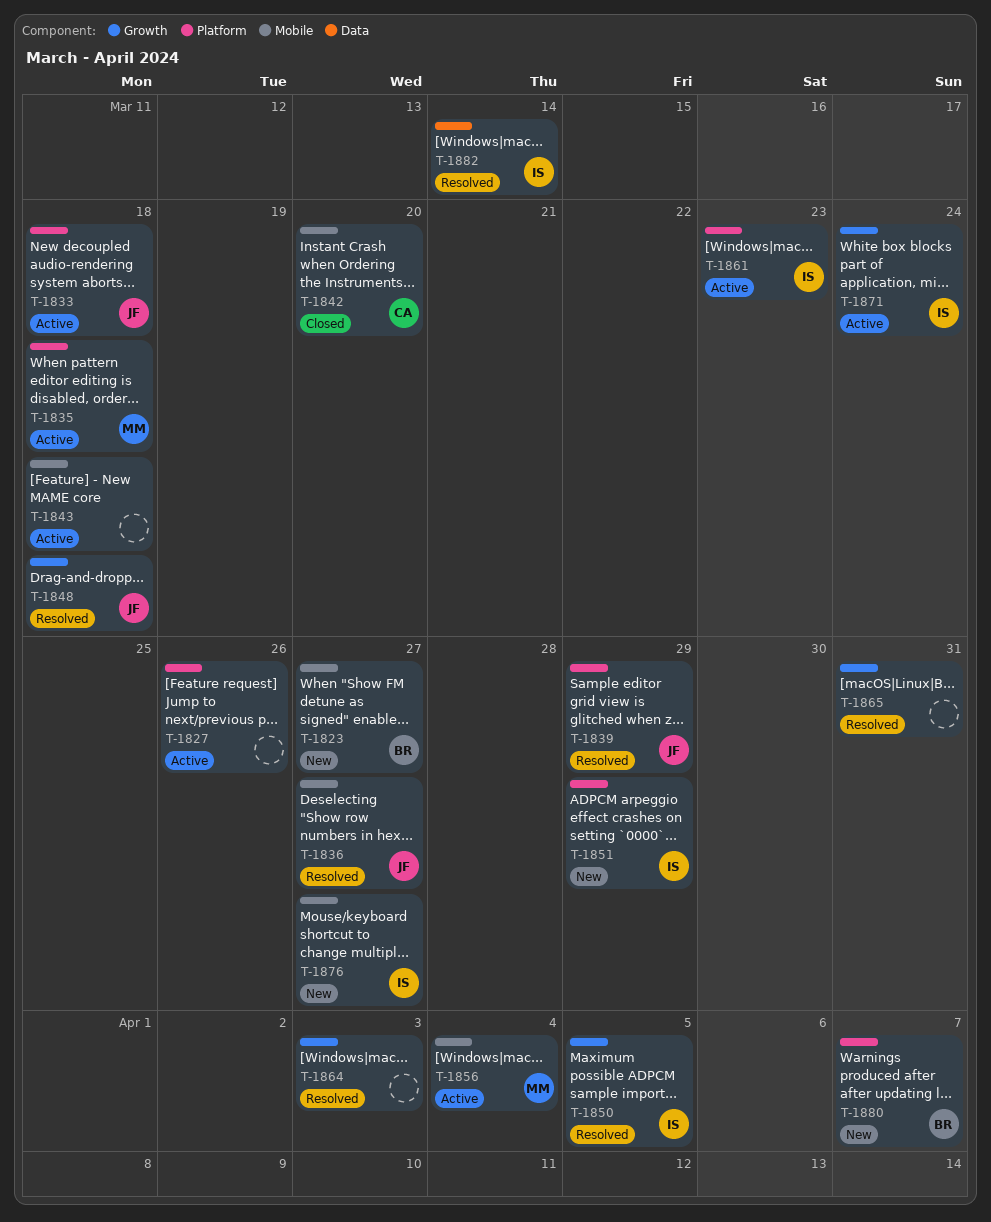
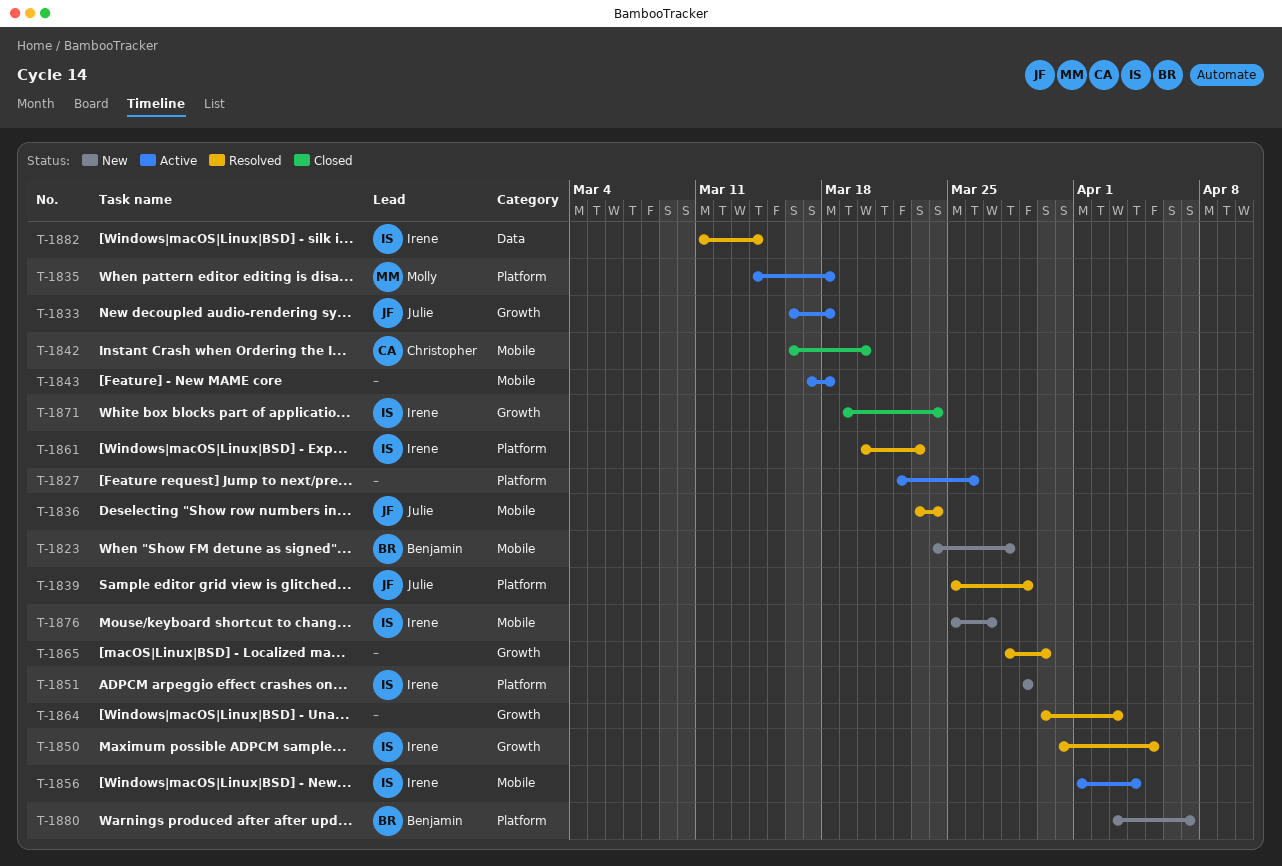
T-1823, due: Mar 27 -> Mar 28
T-1833, label: Platform -> Growth
T-1836, due: Mar 27 -> Mar 24
T-1848: present -> none
T-1856, owner: Molly -> Irene
T-1861, status: Active -> Resolved
T-1865, due: Mar 31 -> Mar 30
T-1871, status: Active -> Closed

